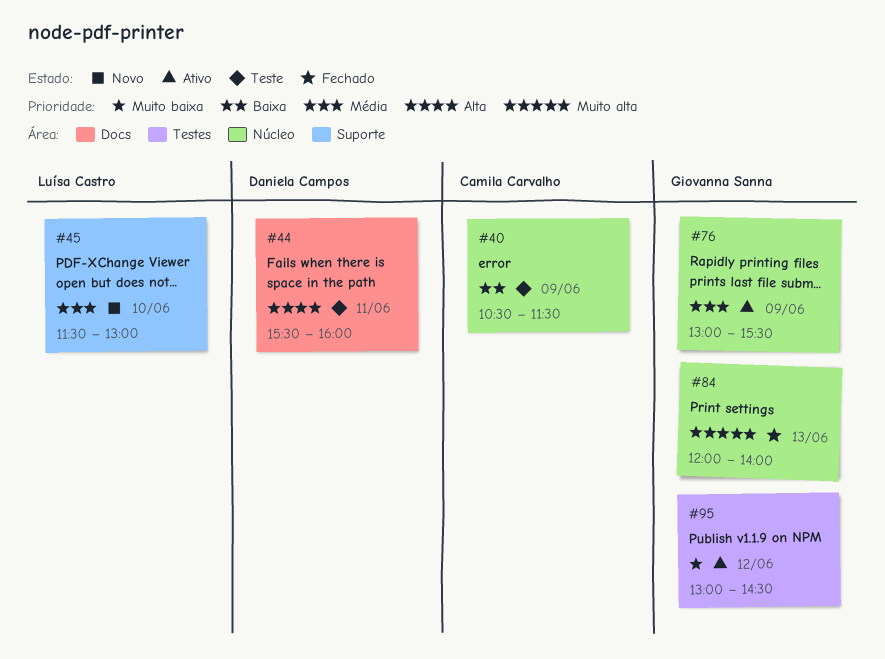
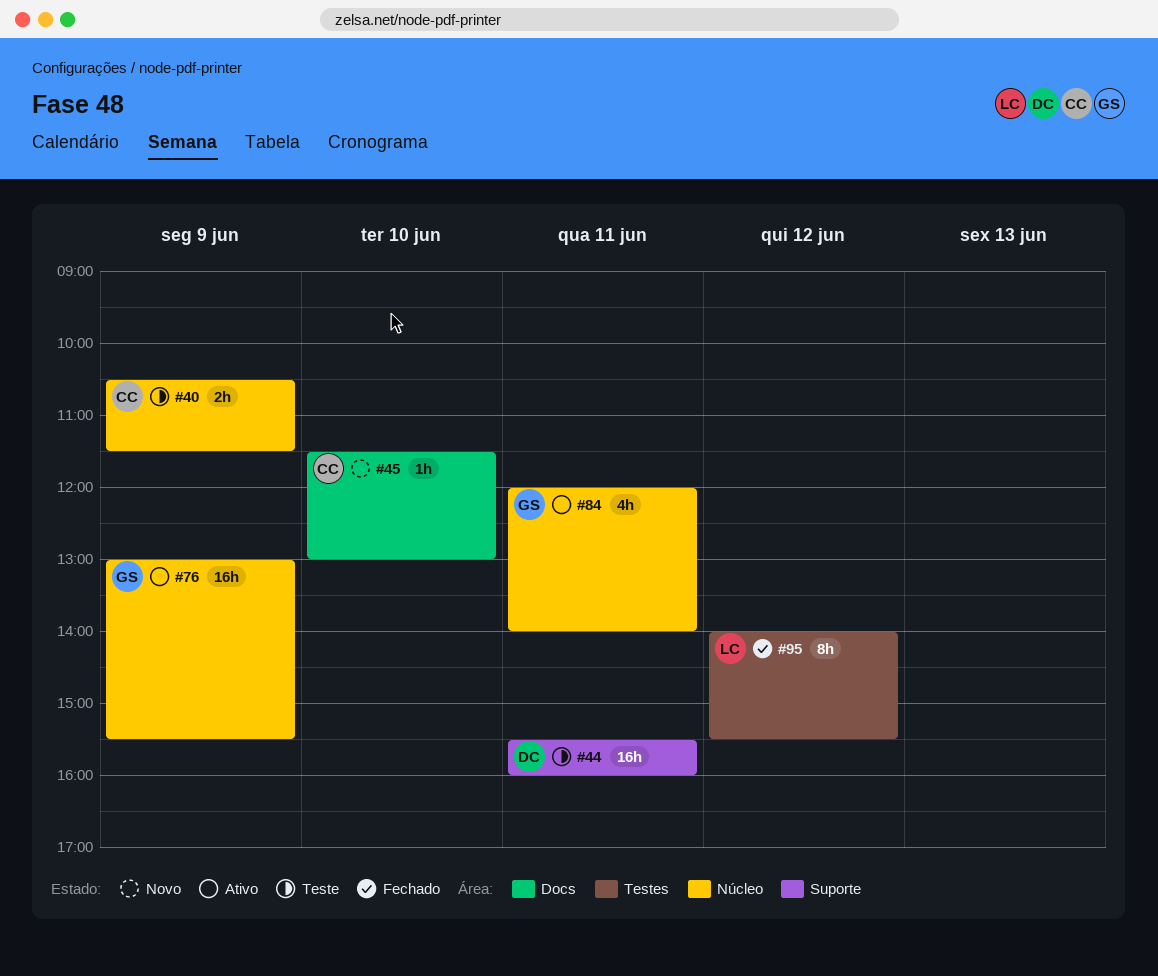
#44, label: Docs -> Suporte
#45, owner: Luísa Castro -> Camila Carvalho
#45, label: Suporte -> Docs
#84, status: Fechado -> Ativo
#84, day: Jun 13 -> Jun 11
#95, status: Ativo -> Fechado
#95, owner: Giovanna Sanna -> Luísa Castro
#95, begins: 13:00 -> 14:00
#95, ends: 14:30 -> 15:30

